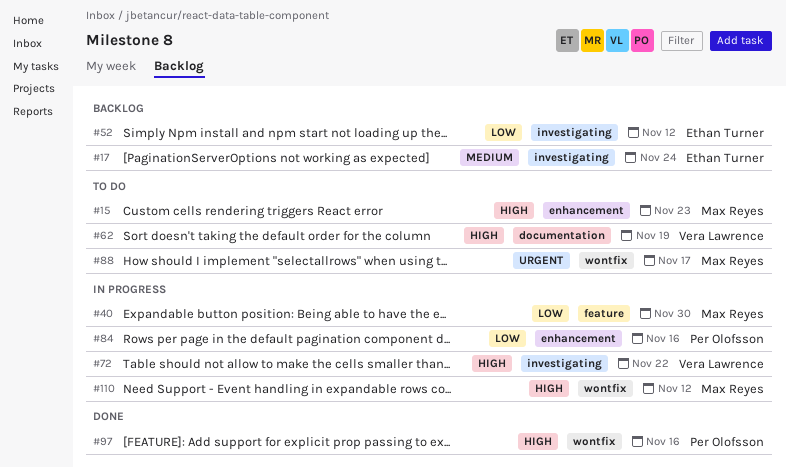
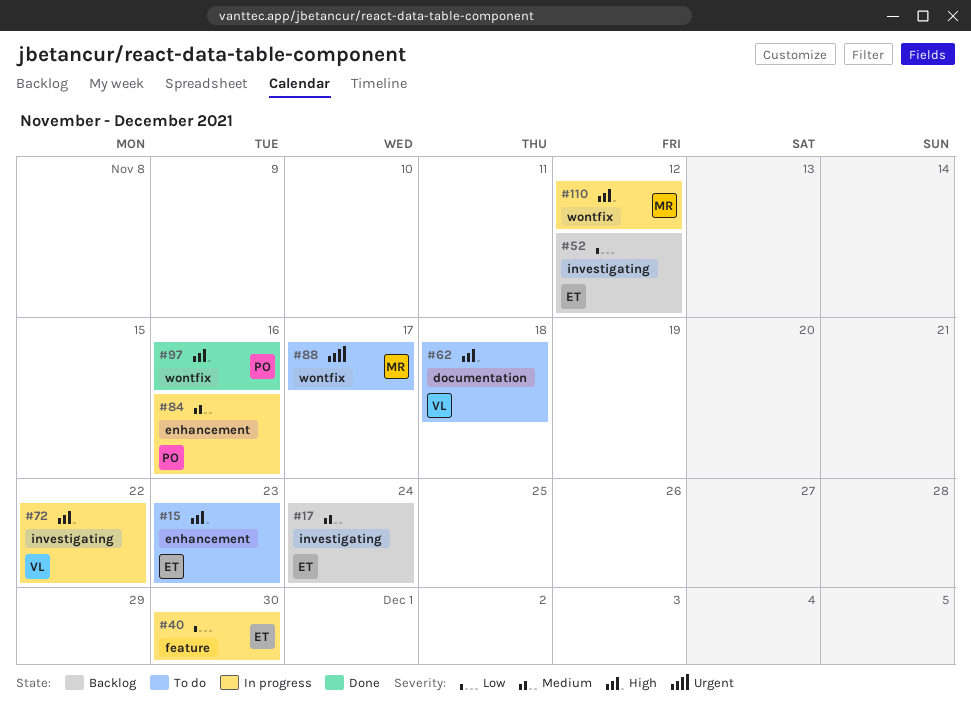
#15, owner: Max Reyes -> Ethan Turner
#40, owner: Max Reyes -> Ethan Turner
#62, due: Nov 19 -> Nov 18
#84, priority: Low -> Medium

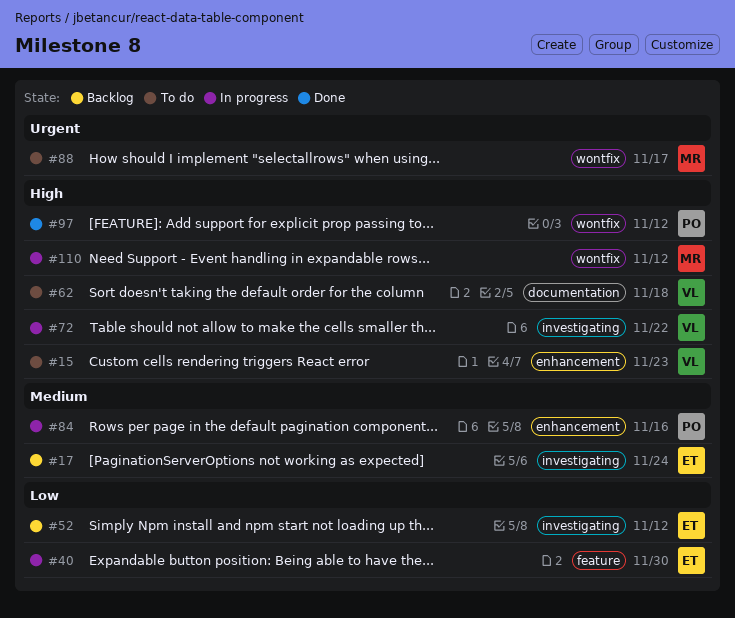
#15, owner: ET -> VL
#97, due: Nov 16 -> Nov 12

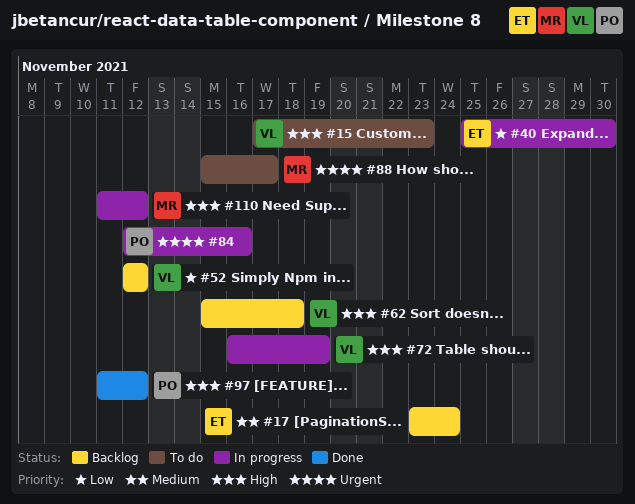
#52, owner: ET -> VL
#62, status: To do -> Backlog
#72, due: Nov 22 -> Nov 19
#84, priority: Medium -> Urgent

